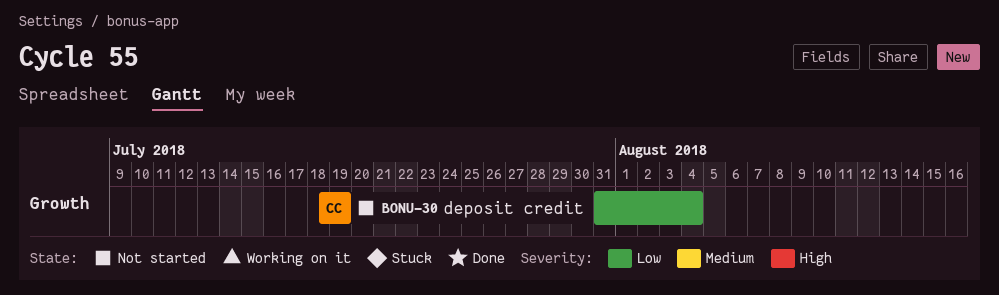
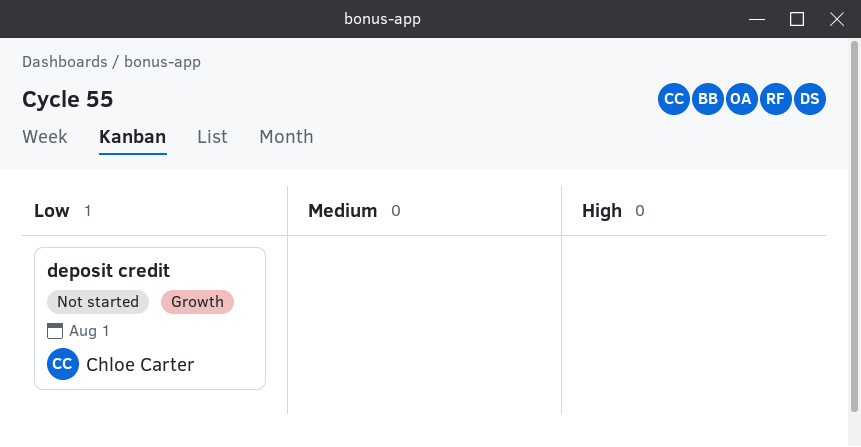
deposit credit, due: Aug 4 -> Aug 1

